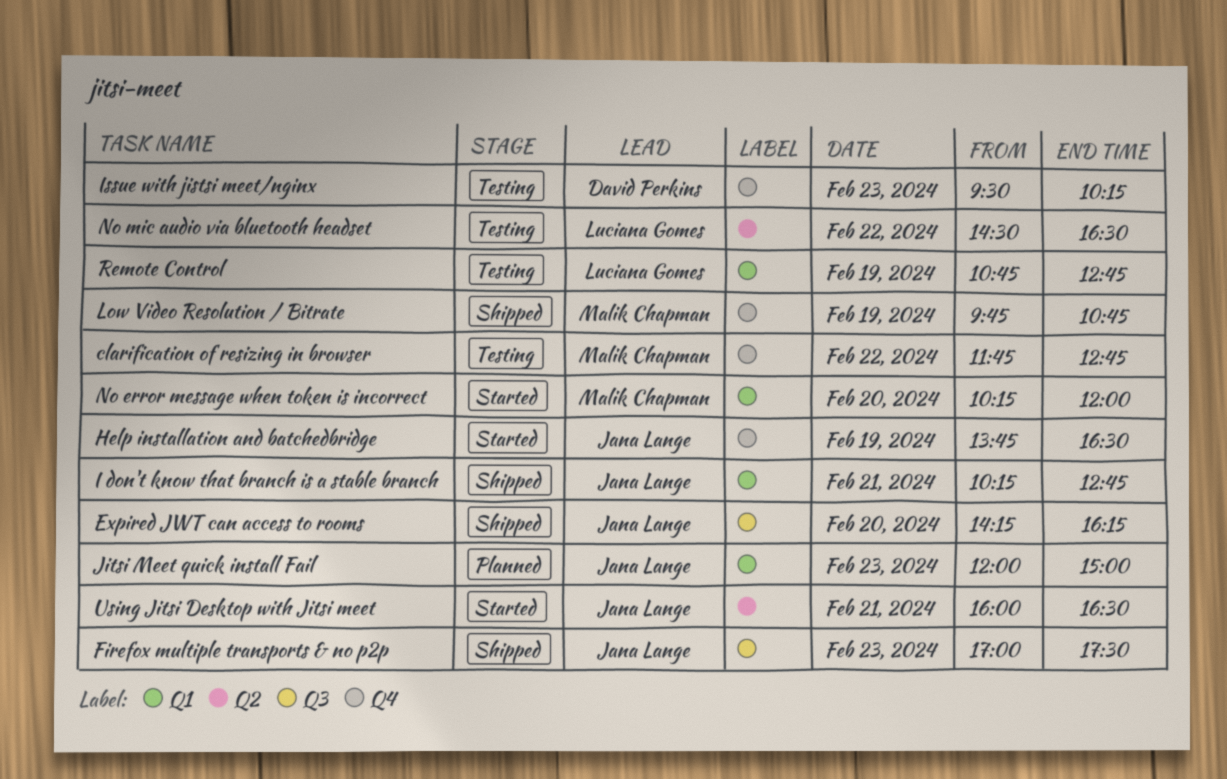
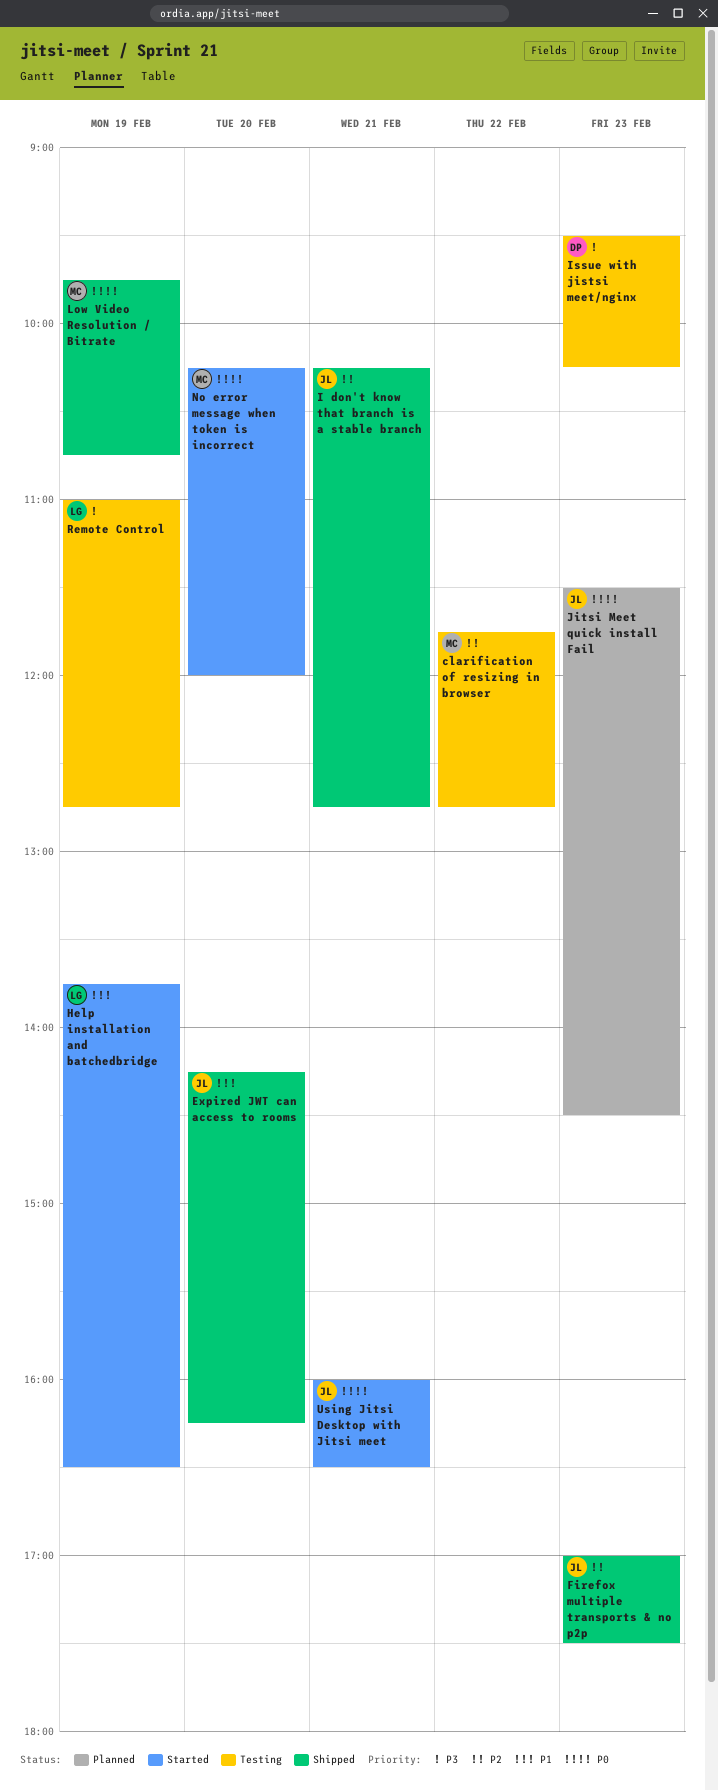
Help installation and batchedbridge, owner: Jana Lange -> Luciana Gomes
Jitsi Meet quick install Fail, begins: 12:00 -> 11:30
Jitsi Meet quick install Fail, ends: 15:00 -> 14:30
No mic audio via bluetooth headset: present -> none
Remote Control, begins: 10:45 -> 11:00

